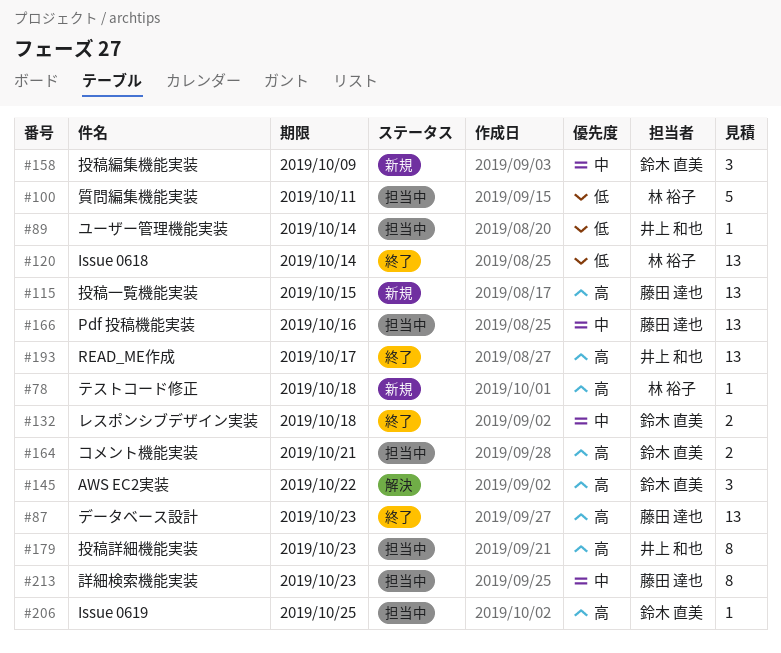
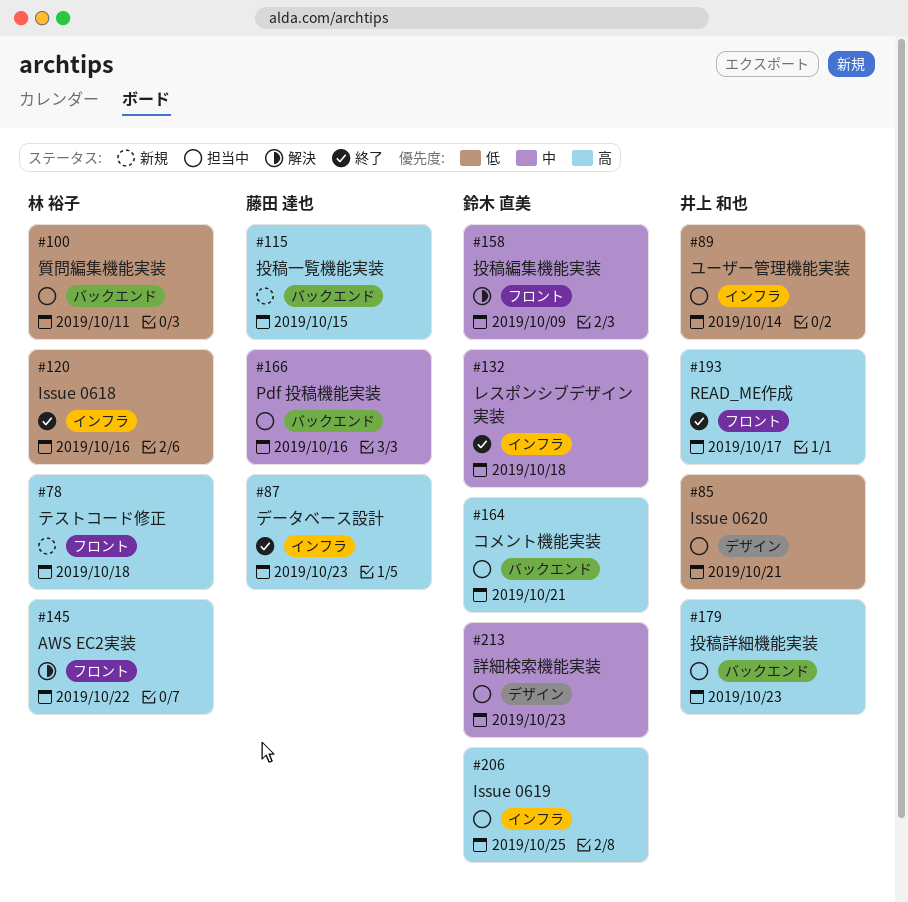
#85: none -> present
#120, due: Oct 14 -> Oct 16
#145, owner: 鈴木 直美 -> 林 裕子
#158, status: 新規 -> 解決
#213, owner: 藤田 達也 -> 鈴木 直美

